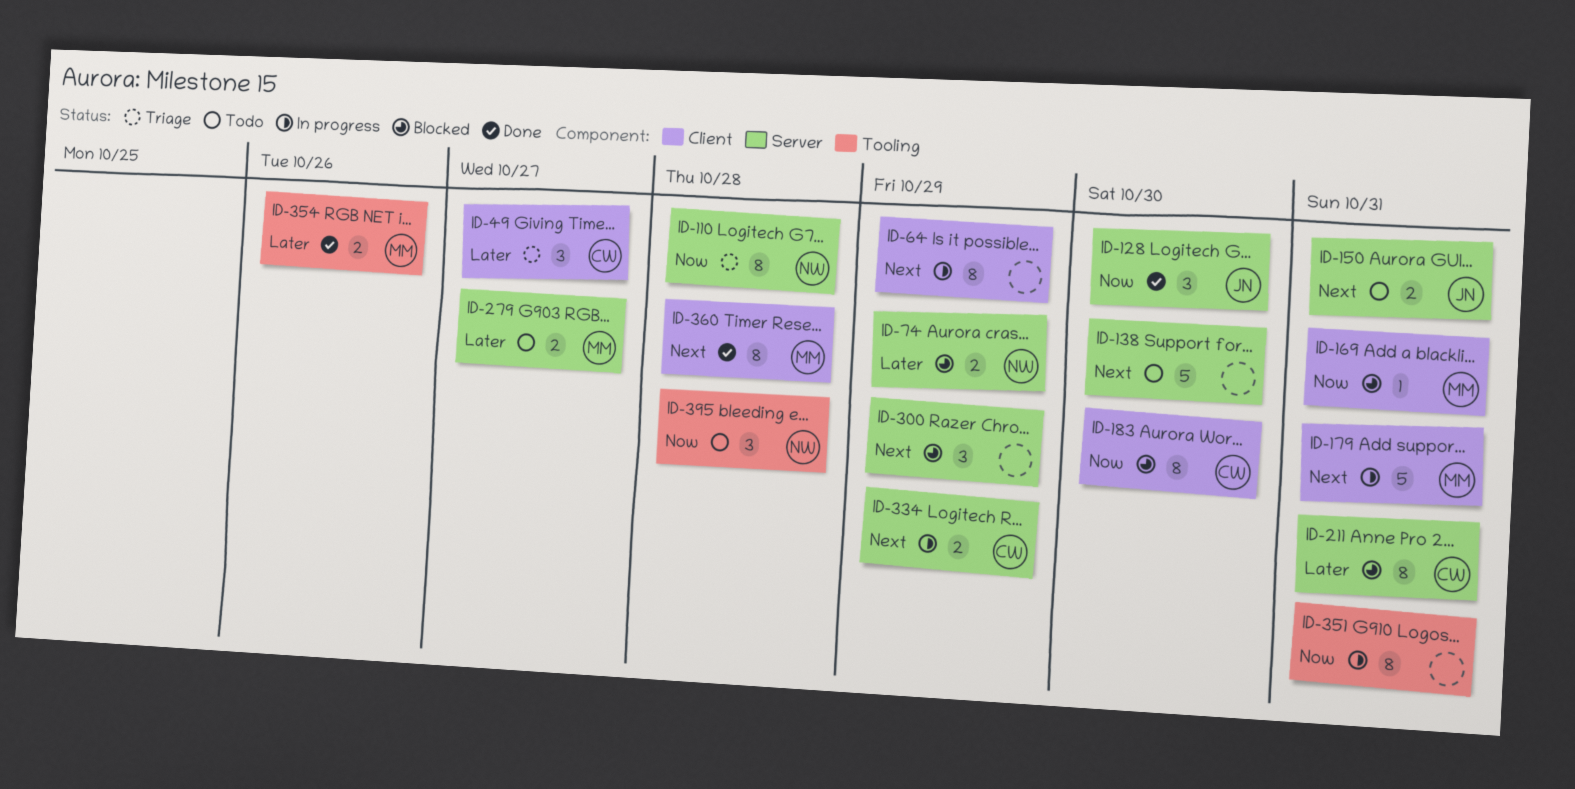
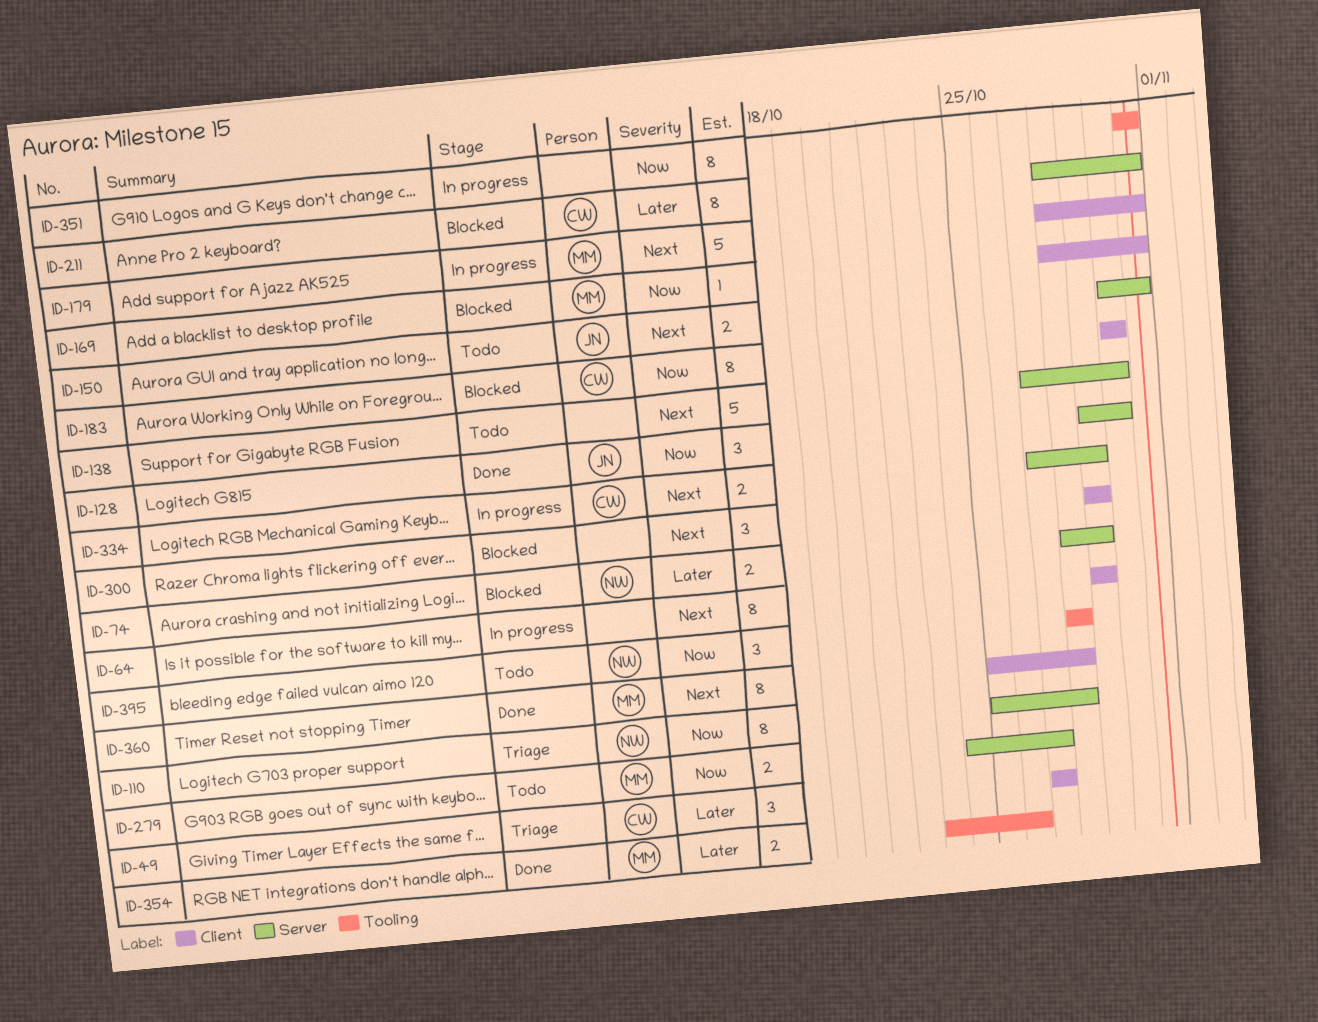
ID-279, priority: Later -> Now
ID-300, label: Server -> Client

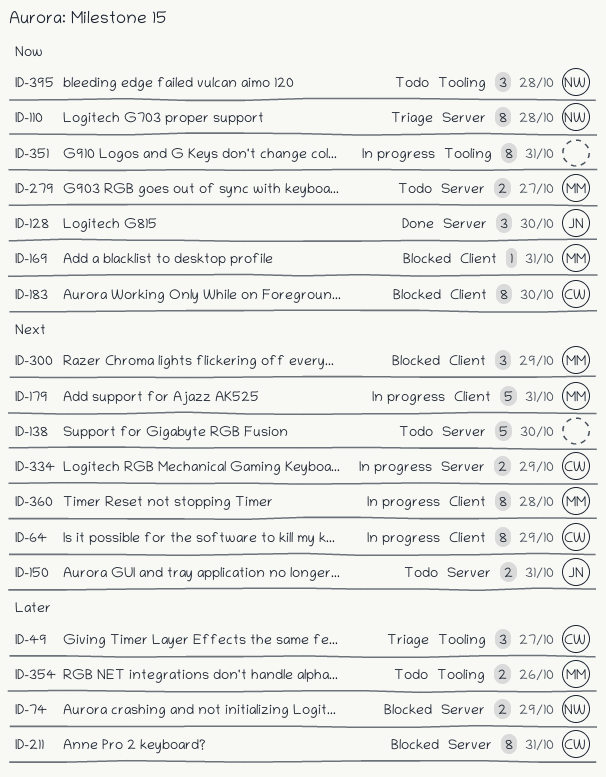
ID-49, label: Client -> Tooling
ID-64, owner: none -> CW
ID-300, owner: none -> MM
ID-354, status: Done -> Todo
ID-360, status: Done -> In progress

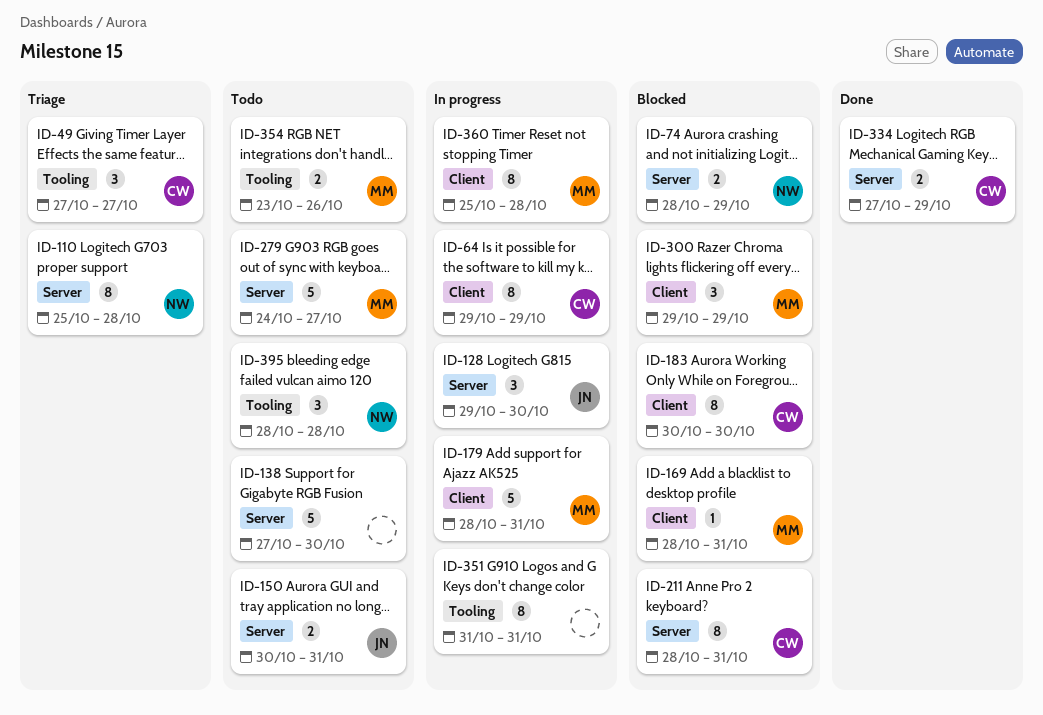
ID-128, status: Done -> In progress
ID-279, estimate: 2 -> 5
ID-334, status: In progress -> Done

